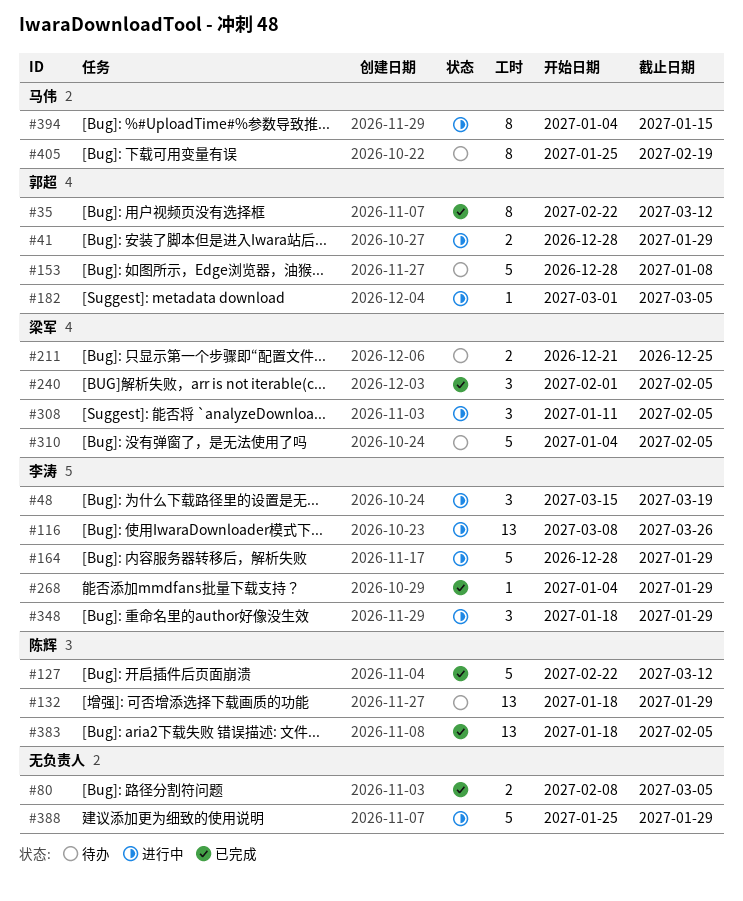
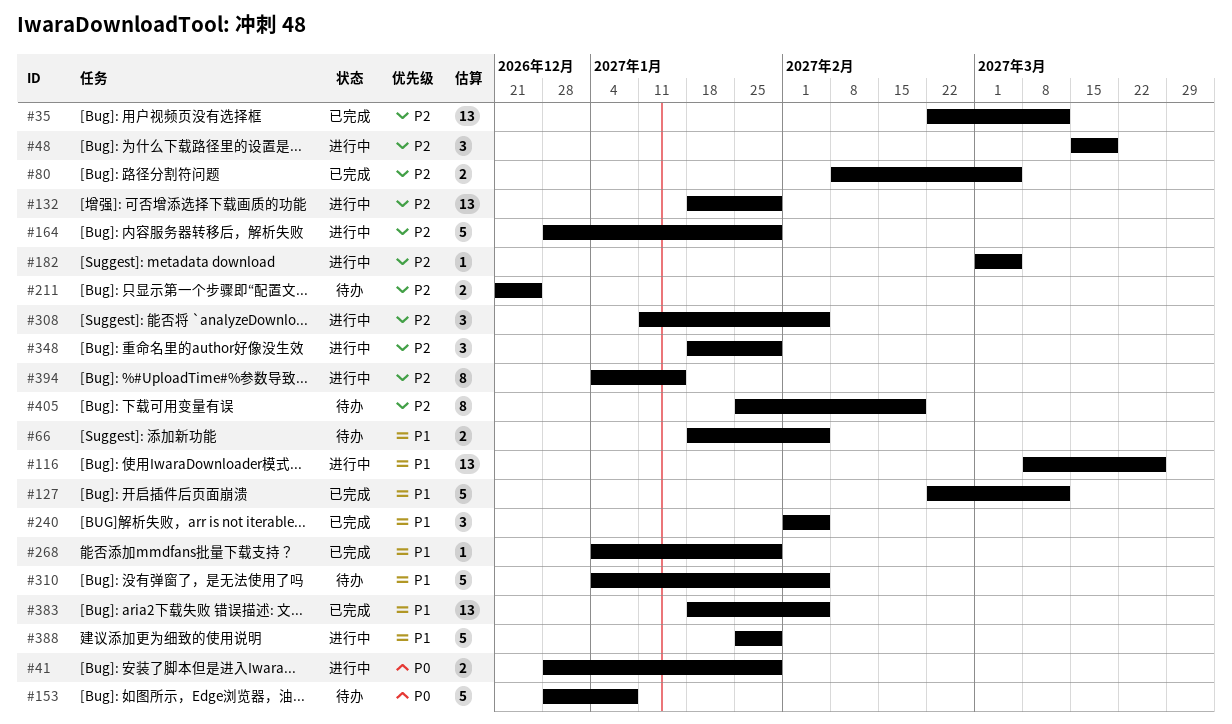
#35, estimate: 8 -> 13
#66: none -> present
#132, status: 待办 -> 进行中

